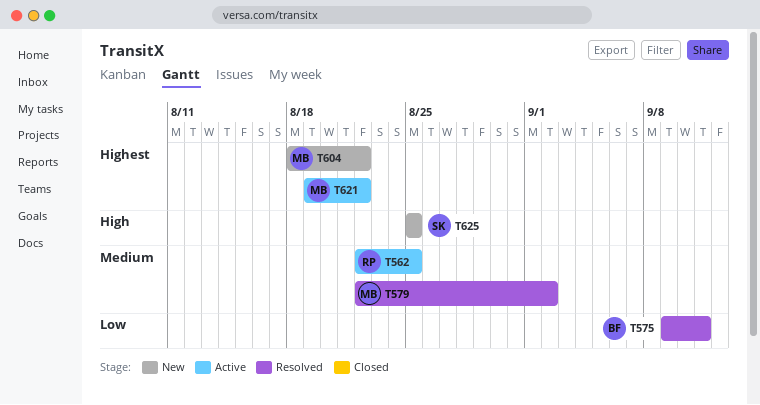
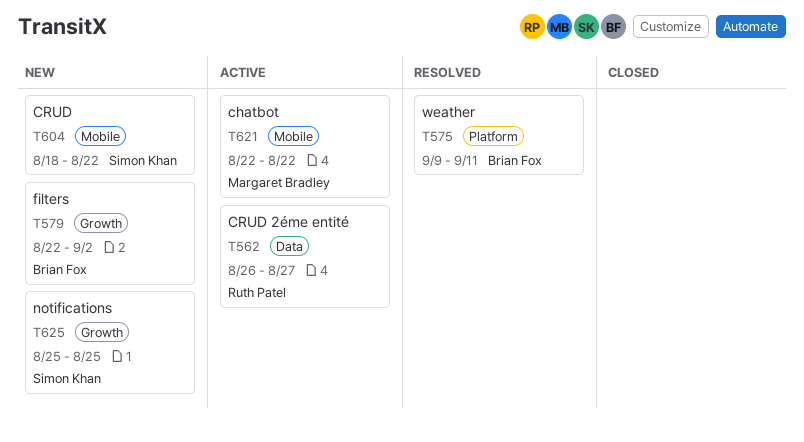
T562, start: Aug 22 -> Aug 26
T562, due: Aug 25 -> Aug 27
T579, status: Resolved -> New
T579, owner: Margaret Bradley -> Brian Fox
T604, owner: Margaret Bradley -> Simon Khan
T621, start: Aug 19 -> Aug 22

